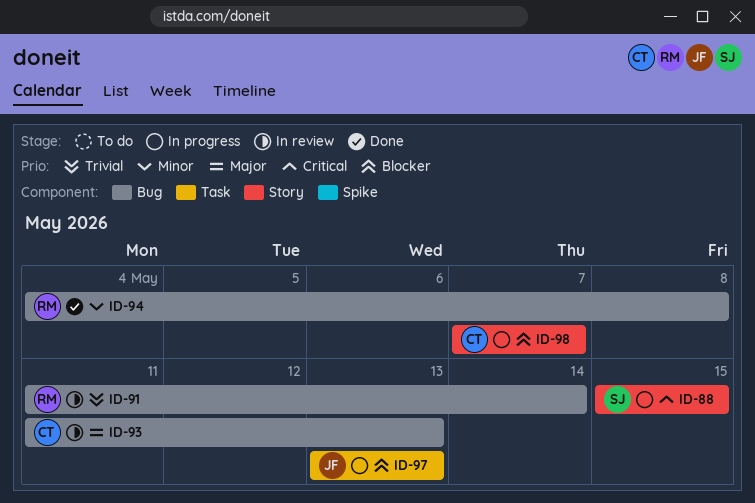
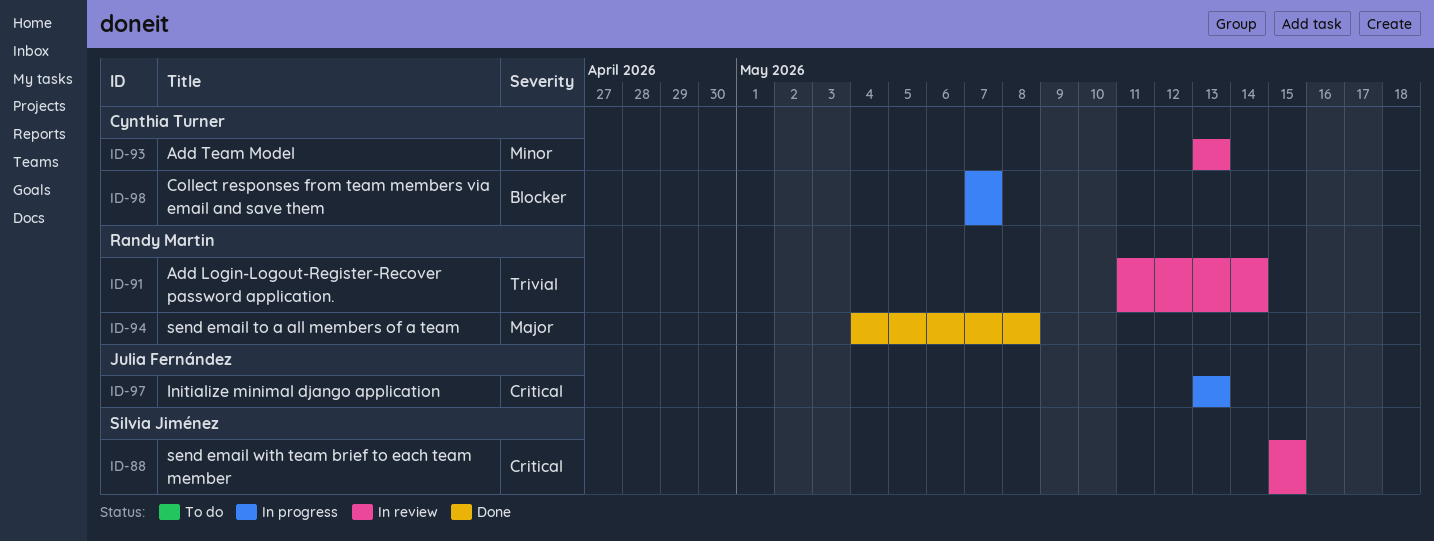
ID-88, status: In progress -> In review
ID-93, priority: Major -> Minor
ID-93, start: May 11 -> May 13
ID-94, priority: Minor -> Major
ID-97, priority: Blocker -> Critical

